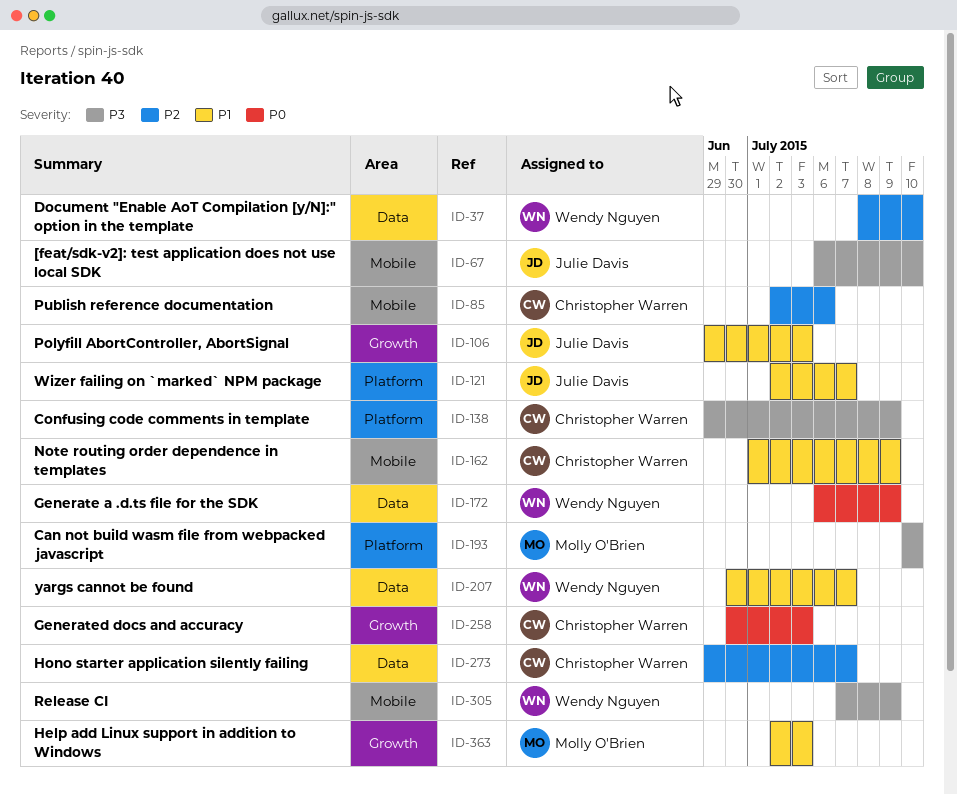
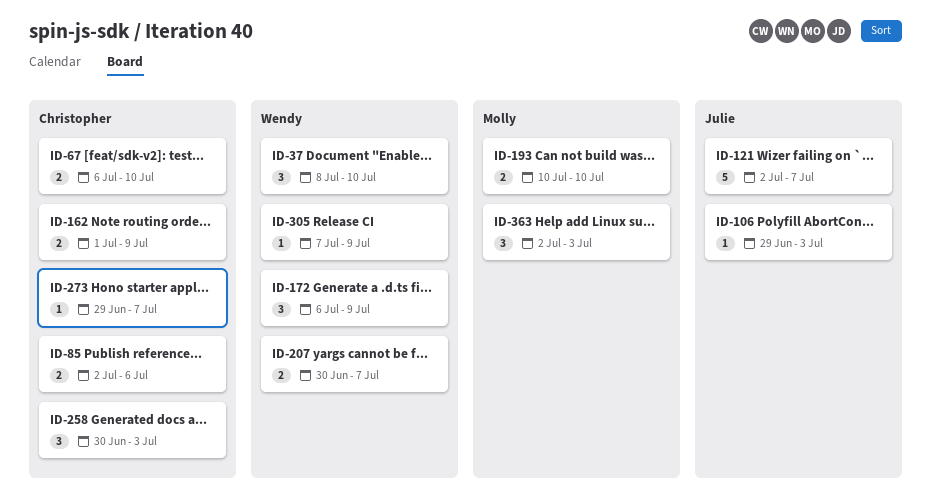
ID-67, owner: Julie Davis -> Christopher Warren
ID-138: present -> none

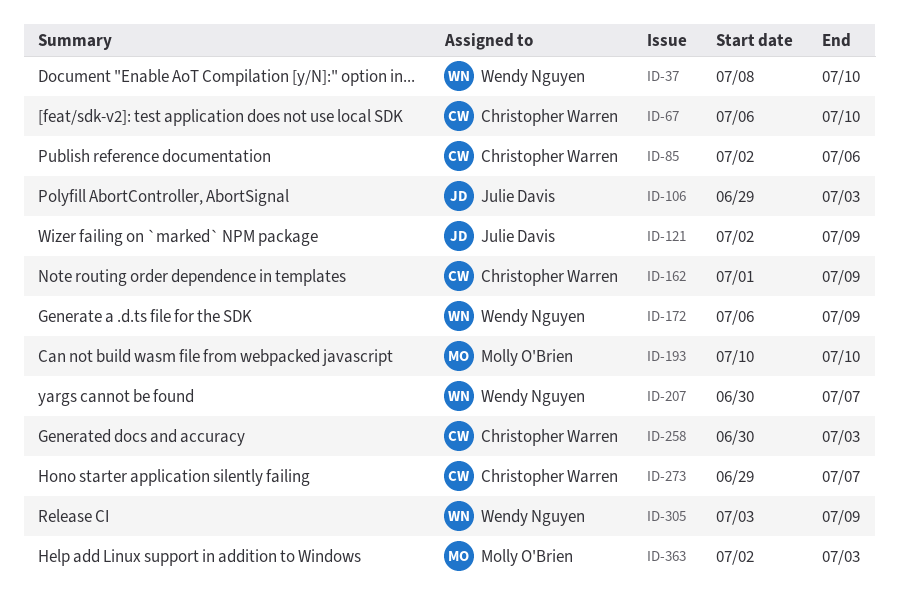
ID-121, due: Jul 7 -> Jul 9
ID-305, start: Jul 7 -> Jul 3

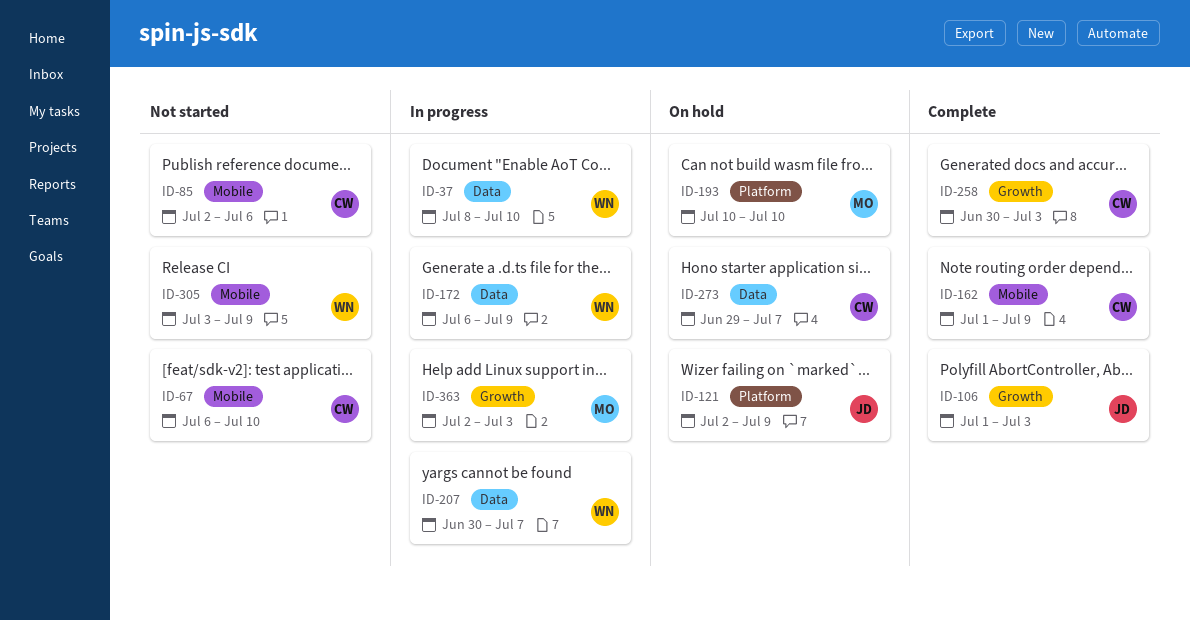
ID-106, start: Jun 29 -> Jul 1

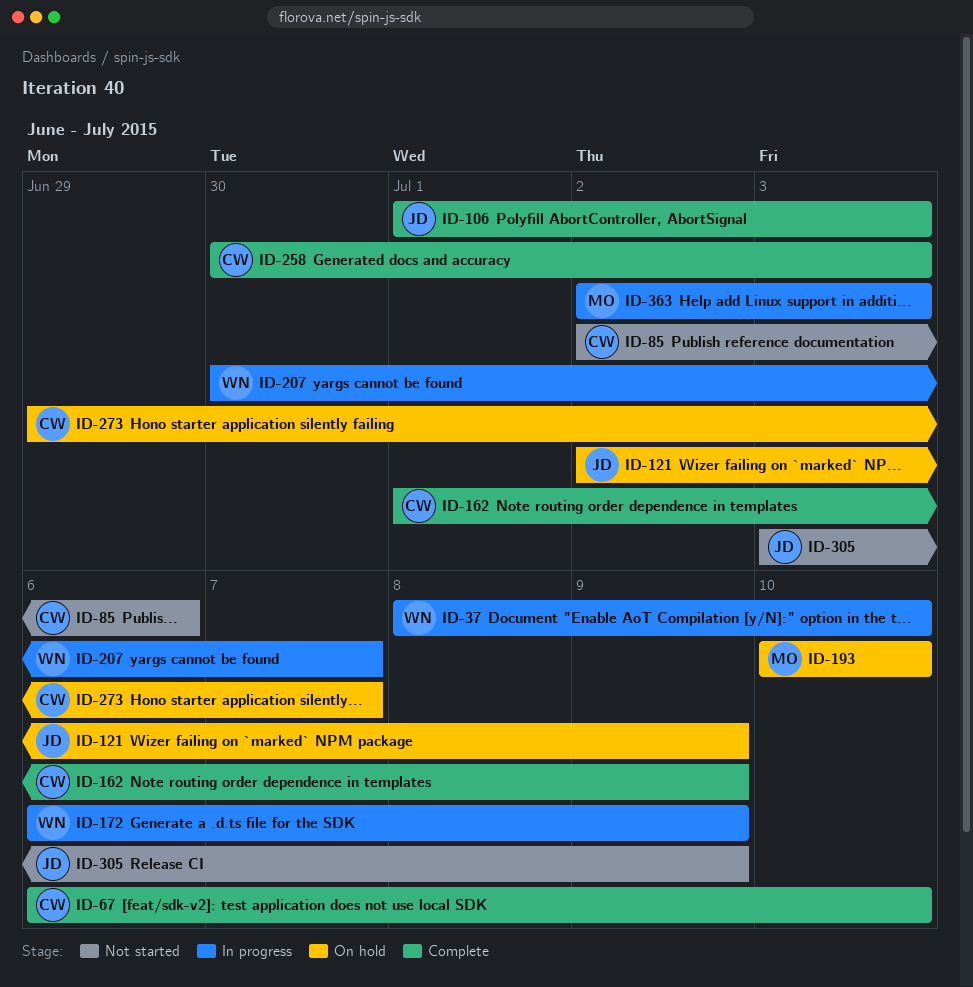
ID-67, status: Not started -> Complete
ID-305, owner: WN -> JD

